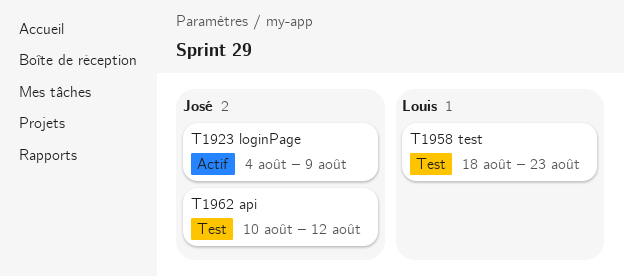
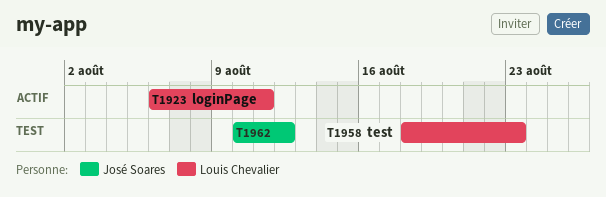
T1923, owner: José Soares -> Louis Chevalier
T1923, start: Aug 4 -> Aug 6
T1923, due: Aug 9 -> Aug 11

